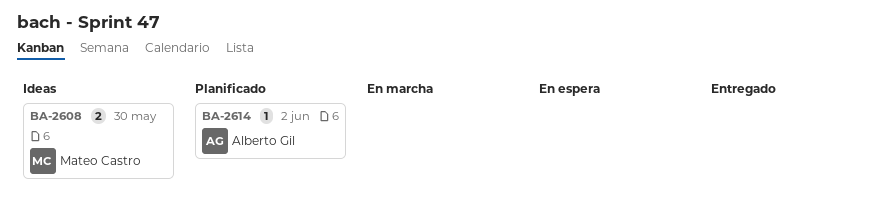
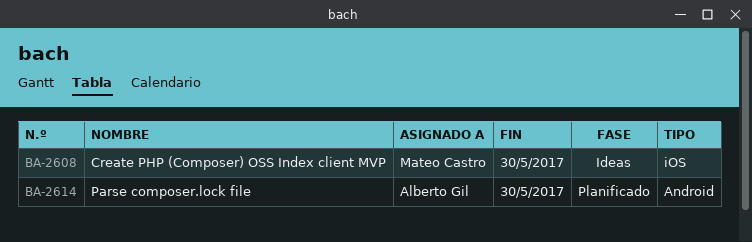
BA-2614, due: Jun 2 -> May 30

